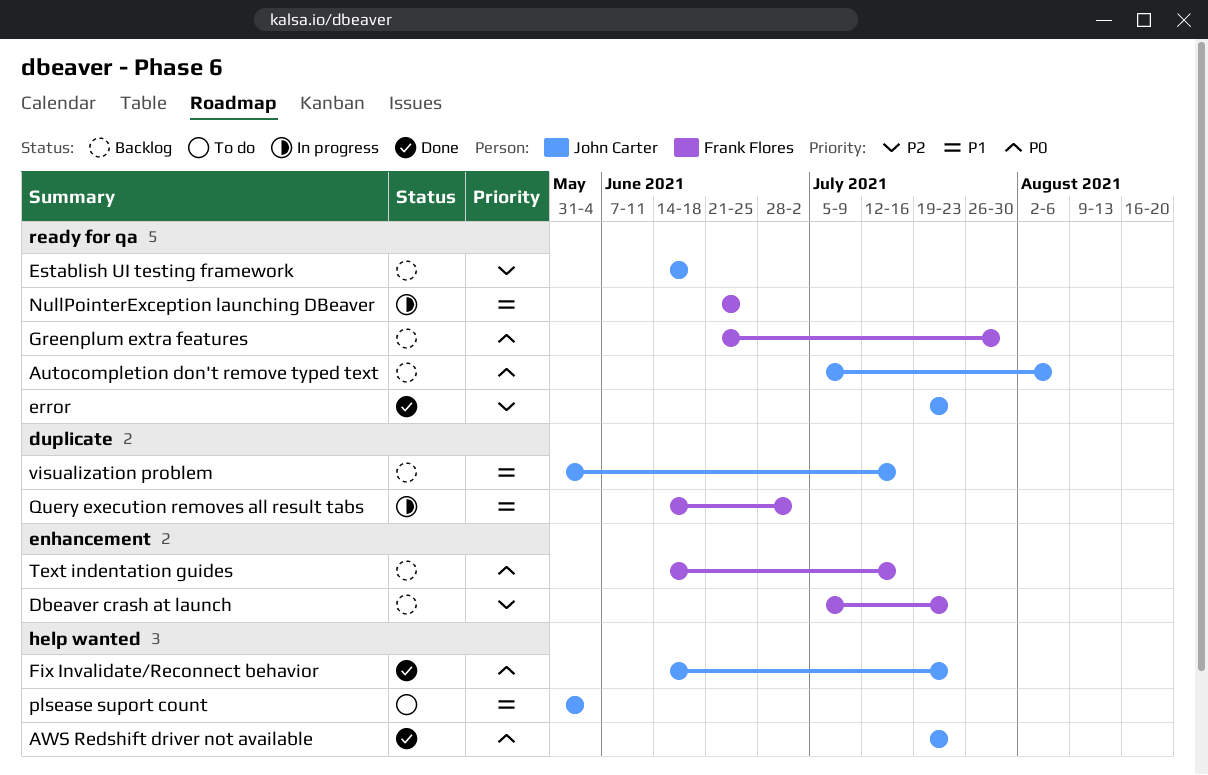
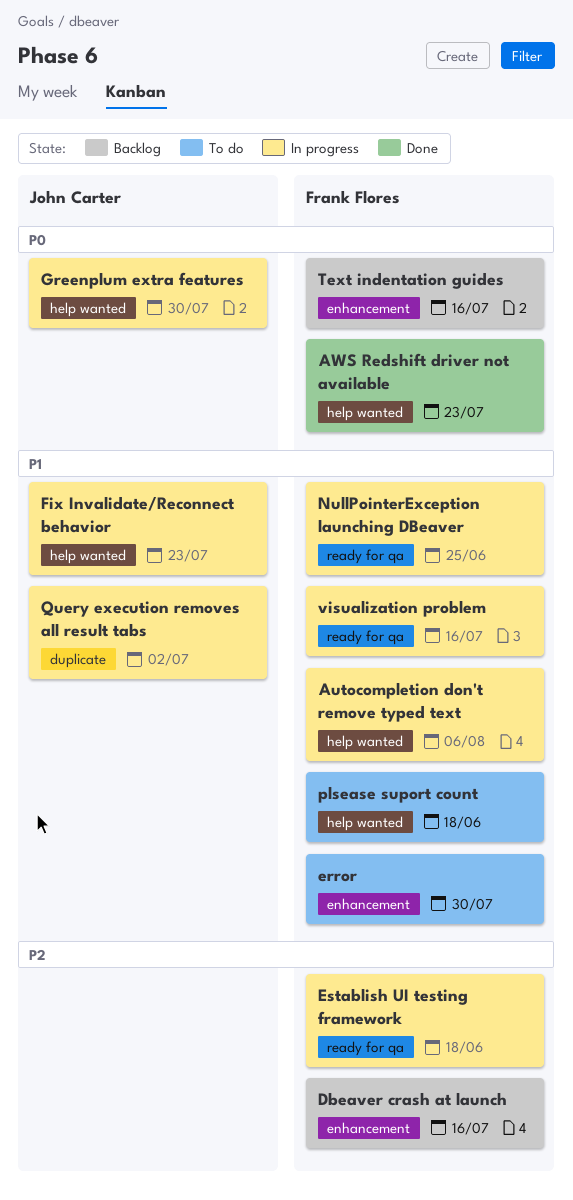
Autocompletion don't remove typed text, status: Backlog -> In progress
Autocompletion don't remove typed text, owner: John Carter -> Frank Flores
Autocompletion don't remove typed text, priority: P0 -> P1
Autocompletion don't remove typed text, label: ready for qa -> help wanted
AWS Redshift driver not available, owner: John Carter -> Frank Flores
Dbeaver crash at launch, due: Jul 23 -> Jul 16
error, status: Done -> To do
error, owner: John Carter -> Frank Flores
error, priority: P2 -> P1
error, label: ready for qa -> enhancement
error, due: Jul 23 -> Jul 30
Establish UI testing framework, status: Backlog -> In progress
Establish UI testing framework, owner: John Carter -> Frank Flores
Fix Invalidate/Reconnect behavior, status: Done -> In progress
Fix Invalidate/Reconnect behavior, priority: P0 -> P1
Greenplum extra features, status: Backlog -> In progress
Greenplum extra features, owner: Frank Flores -> John Carter
Greenplum extra features, label: ready for qa -> help wanted
plsease suport count, owner: John Carter -> Frank Flores
plsease suport count, due: Jun 4 -> Jun 18
Query execution removes all result tabs, owner: Frank Flores -> John Carter
visualization problem, status: Backlog -> In progress
visualization problem, owner: John Carter -> Frank Flores
visualization problem, label: duplicate -> ready for qa

